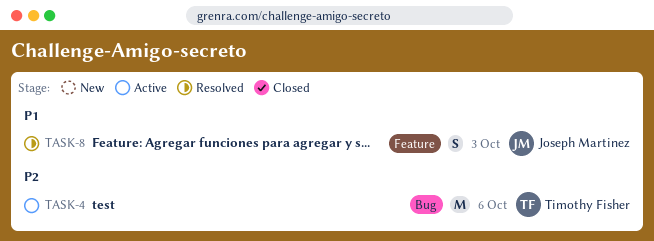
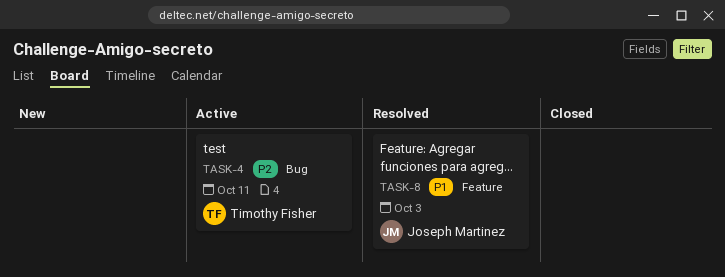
TASK-4, due: Oct 6 -> Oct 11

